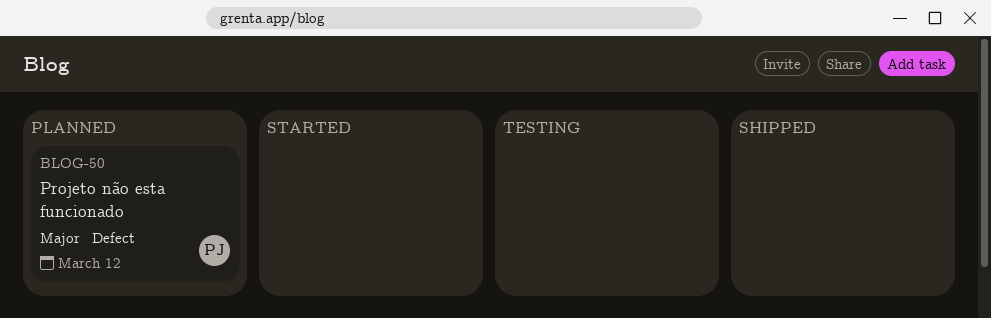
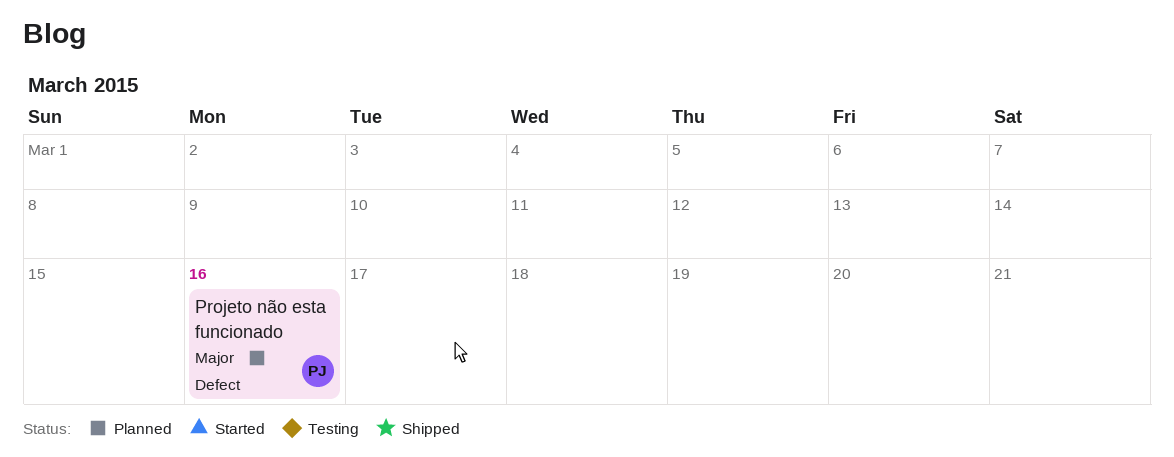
Projeto não esta funcionado, due: Mar 12 -> Mar 16

